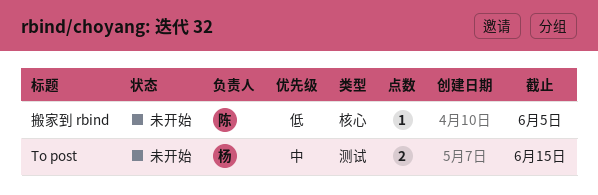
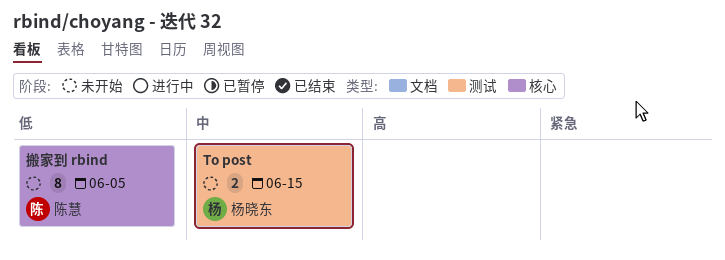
搬家到 rbind, estimate: 1 -> 8

